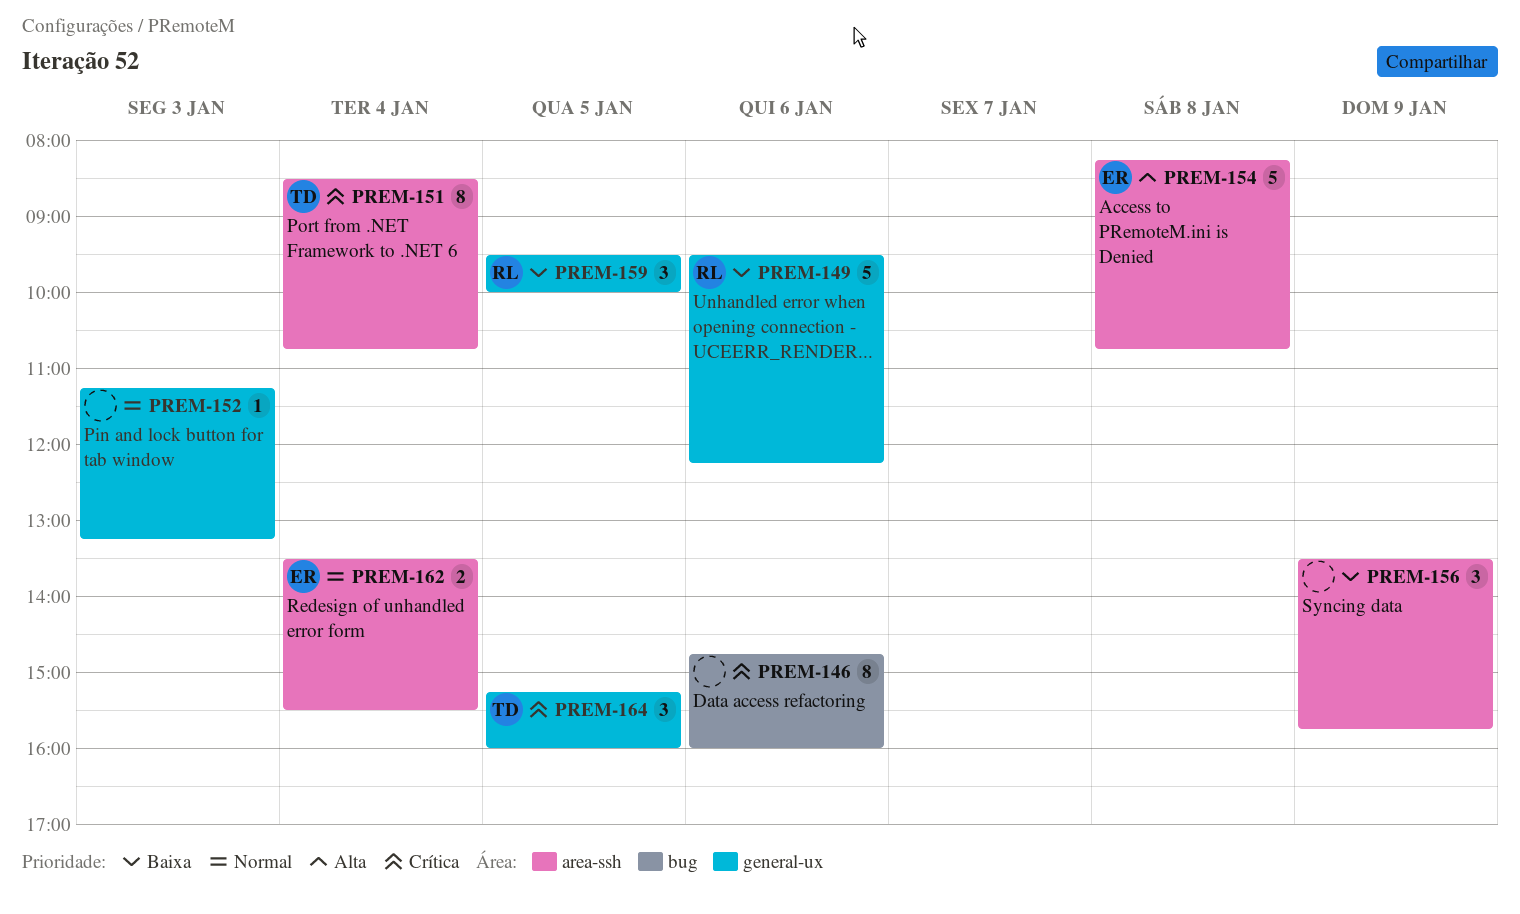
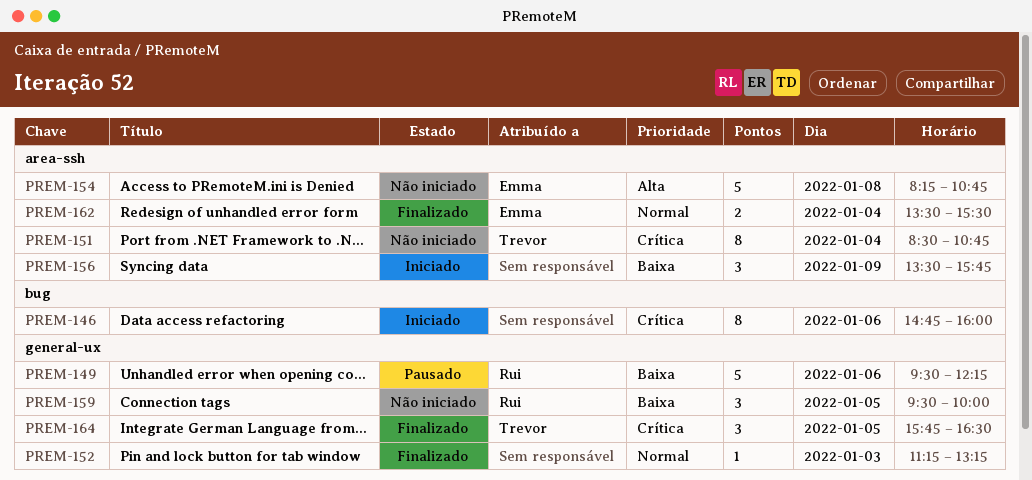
PREM-164, begins: 15:15 -> 15:45
PREM-164, ends: 16:00 -> 16:30

